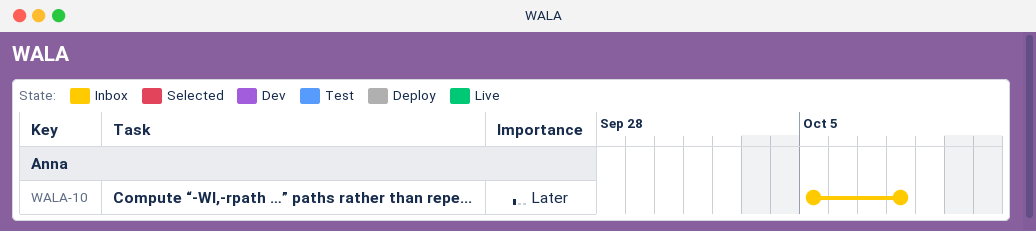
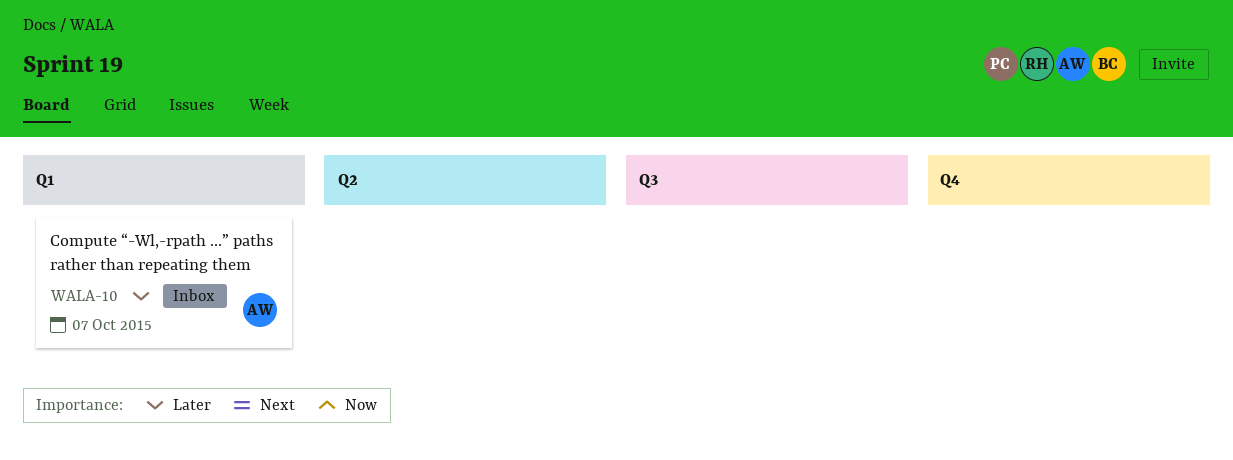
WALA-10, due: Oct 8 -> Oct 7

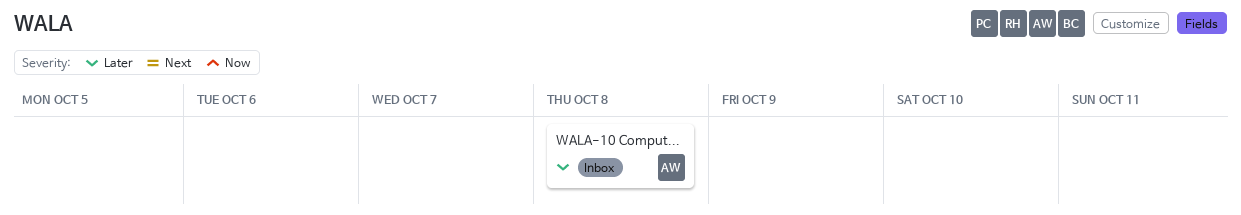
WALA-10, due: Oct 7 -> Oct 8

